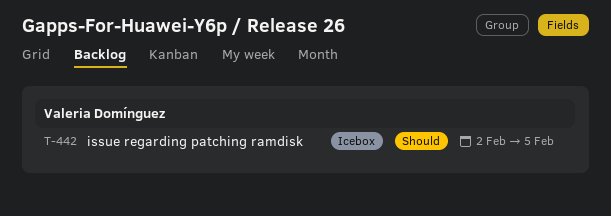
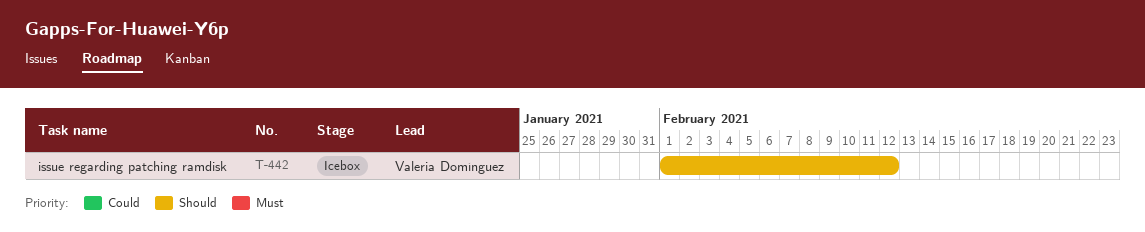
T-442, start: Feb 2 -> Feb 1
T-442, due: Feb 5 -> Feb 12

